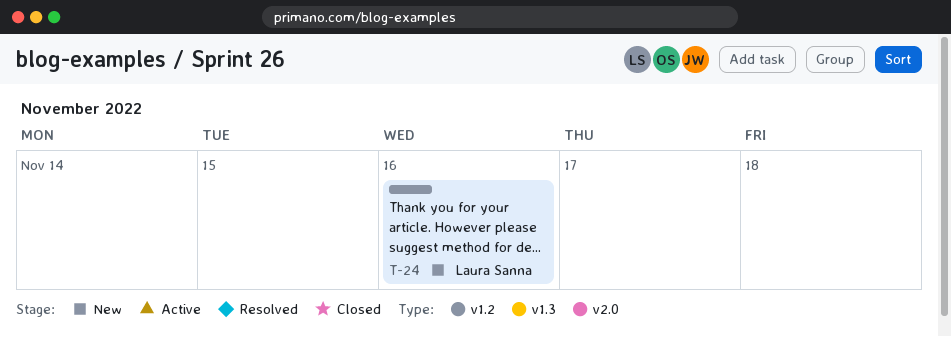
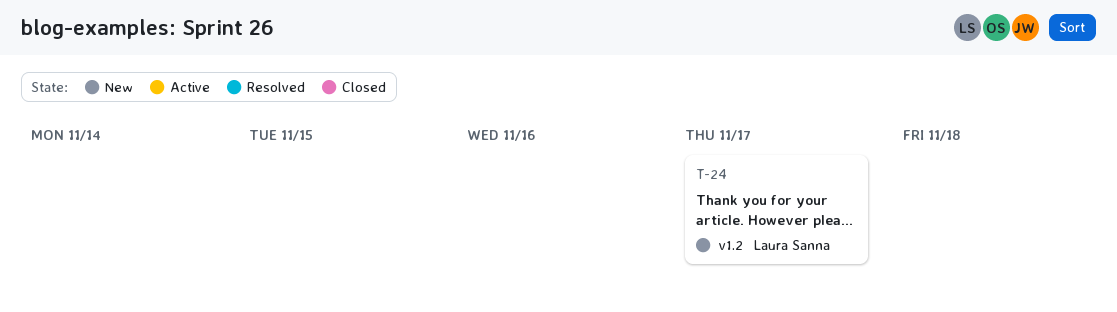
T-24, due: Nov 16 -> Nov 17

